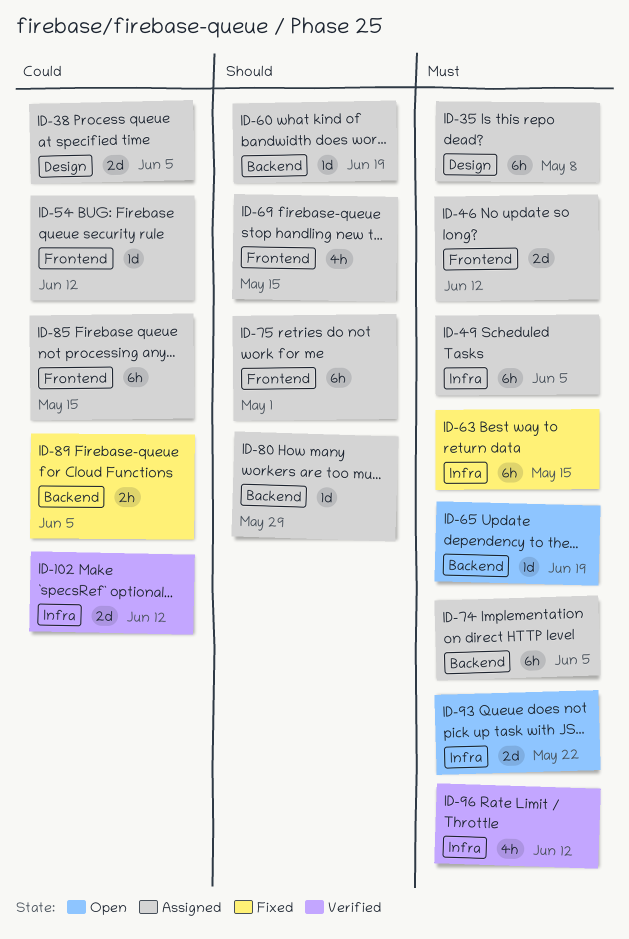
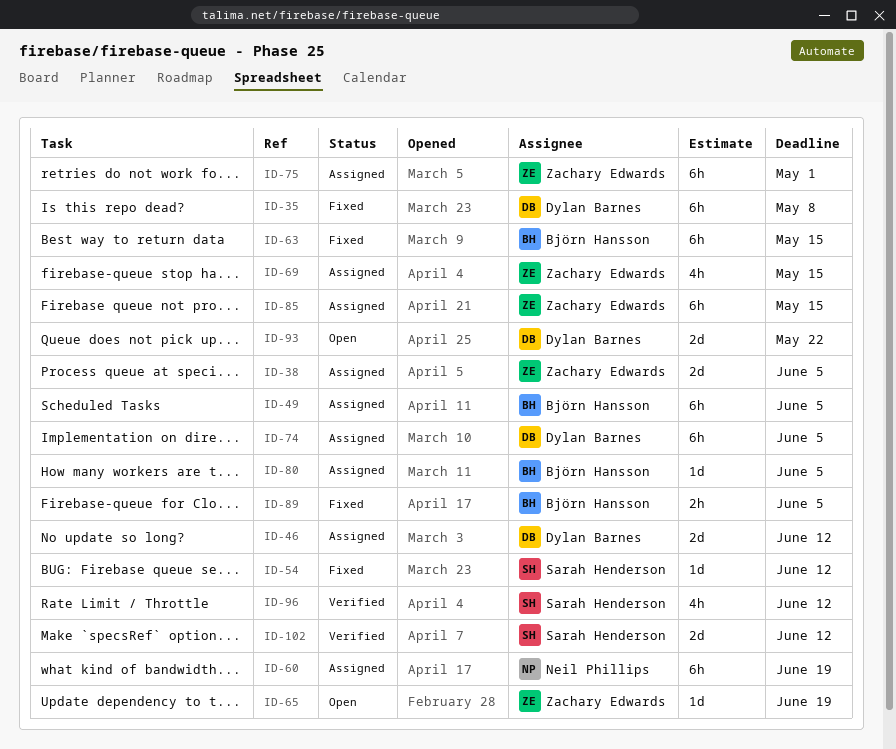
ID-35, status: Assigned -> Fixed
ID-54, status: Assigned -> Fixed
ID-60, estimate: 1d -> 6h
ID-80, due: May 29 -> Jun 5

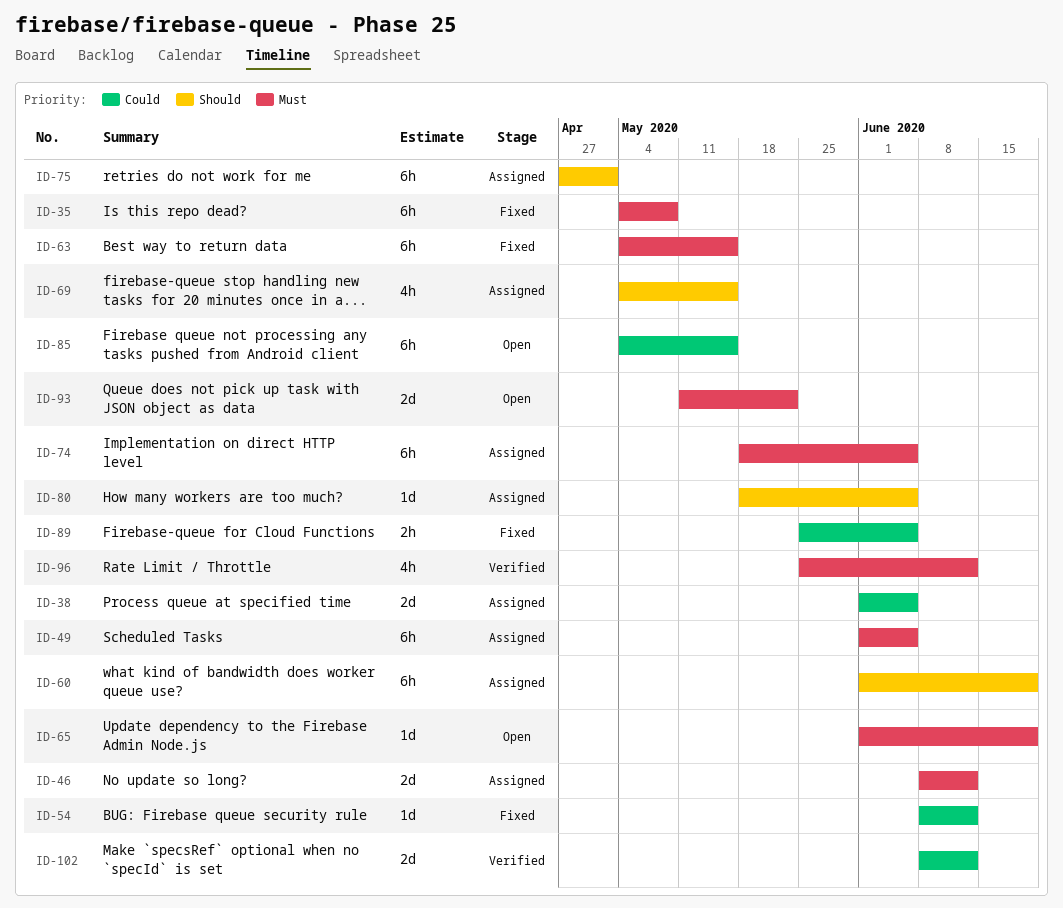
ID-85, status: Assigned -> Open

